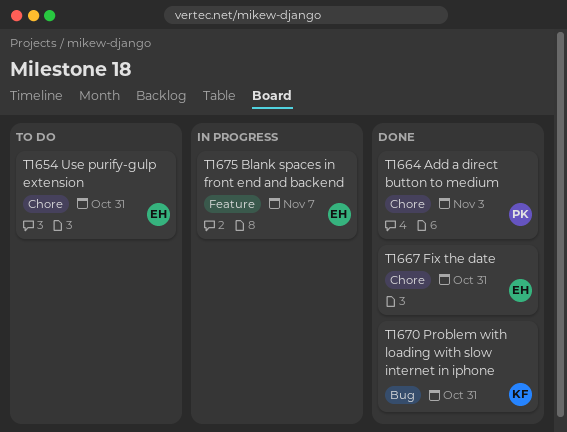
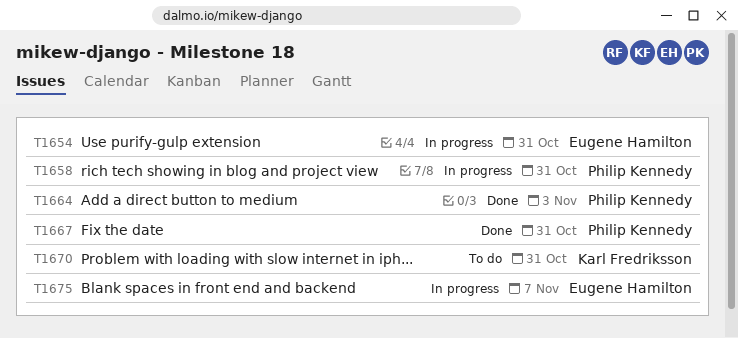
T1654, status: To do -> In progress
T1658: none -> present
T1667, owner: Eugene Hamilton -> Philip Kennedy
T1670, status: Done -> To do

